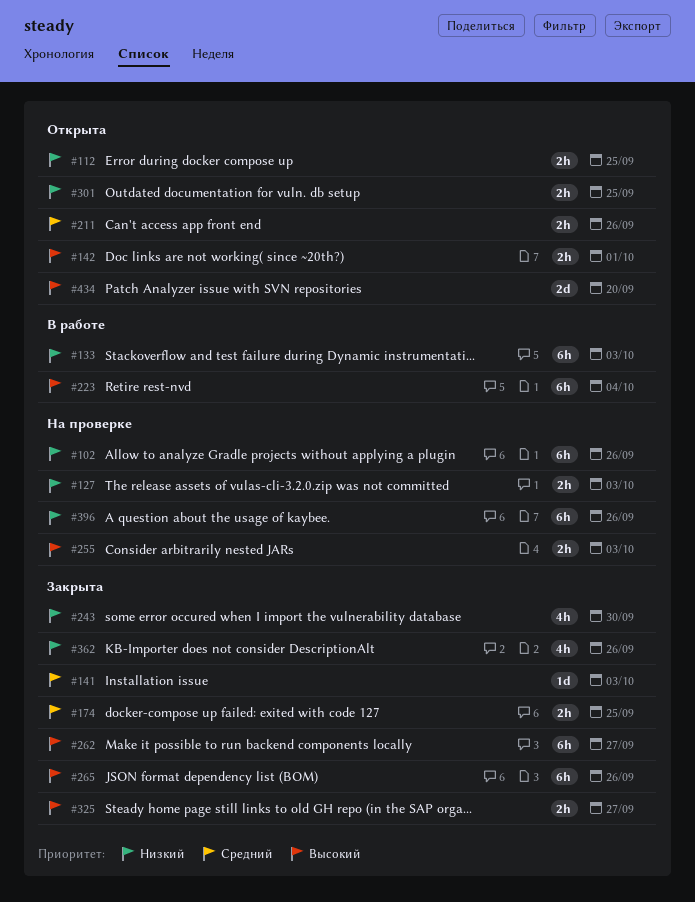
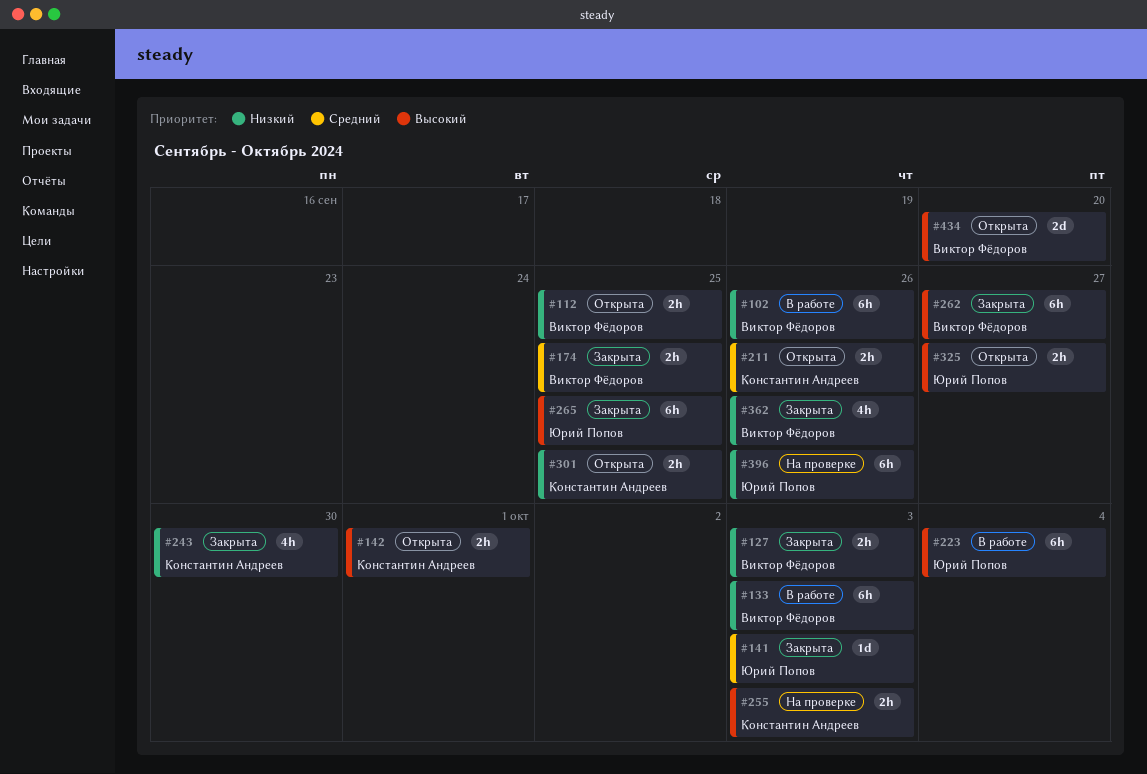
#102, status: На проверке -> В работе
#127, status: На проверке -> Закрыта
#265, due: Sep 26 -> Sep 25
#325, status: Закрыта -> Открыта

